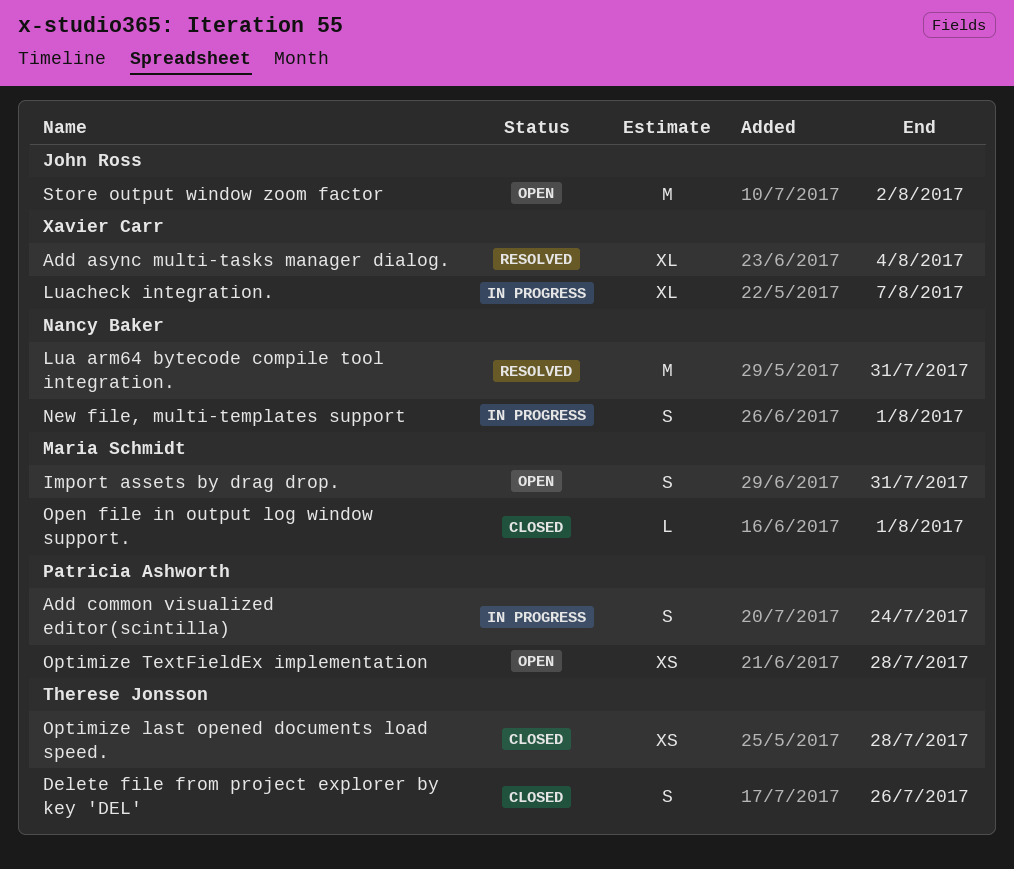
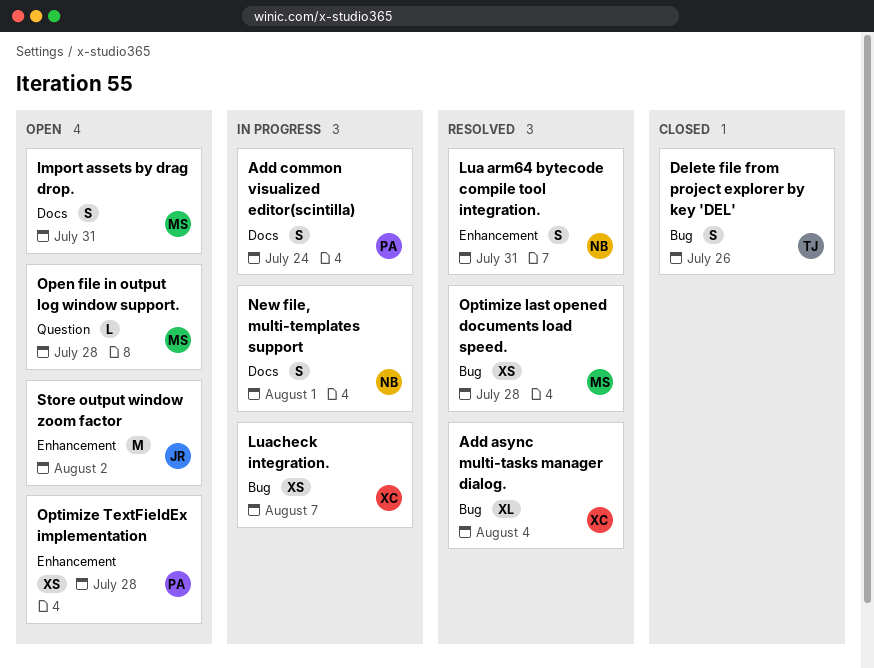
Lua arm64 bytecode compile tool integration., estimate: M -> S
Luacheck integration., estimate: XL -> XS
Open file in output log window support., status: Closed -> Open
Open file in output log window support., due: Aug 1 -> Jul 28
Optimize last opened documents load speed., status: Closed -> Resolved
Optimize last opened documents load speed., owner: Therese Jonsson -> Maria Schmidt

